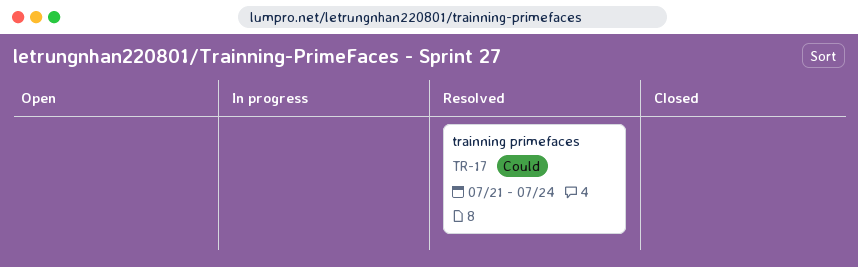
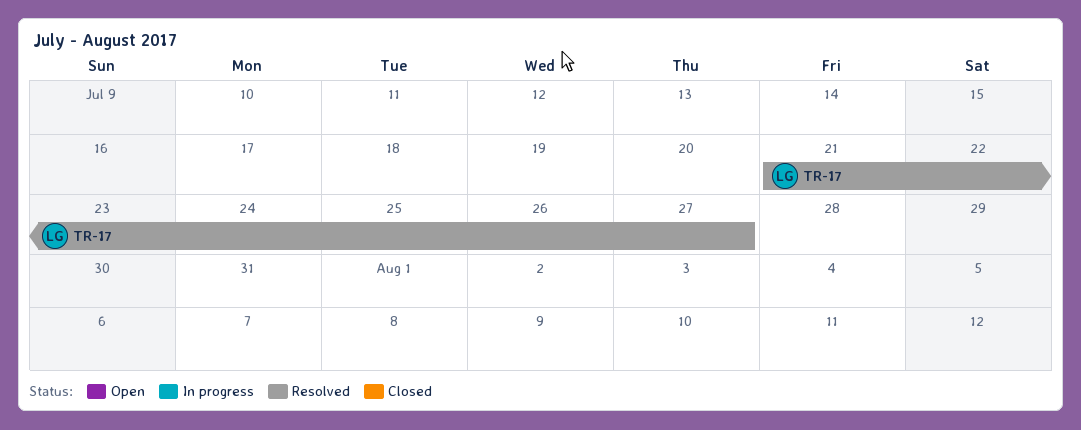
TR-17, due: Jul 24 -> Jul 27

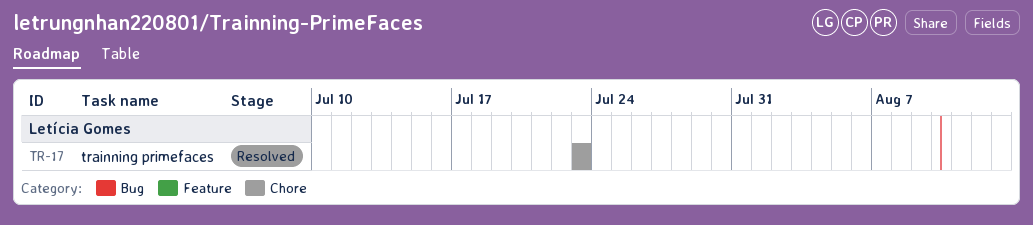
TR-17, start: Jul 21 -> Jul 23
TR-17, due: Jul 27 -> Jul 23

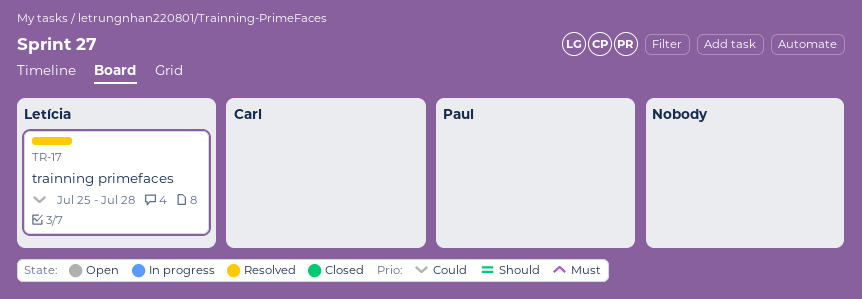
TR-17, start: Jul 23 -> Jul 25
TR-17, due: Jul 23 -> Jul 28

